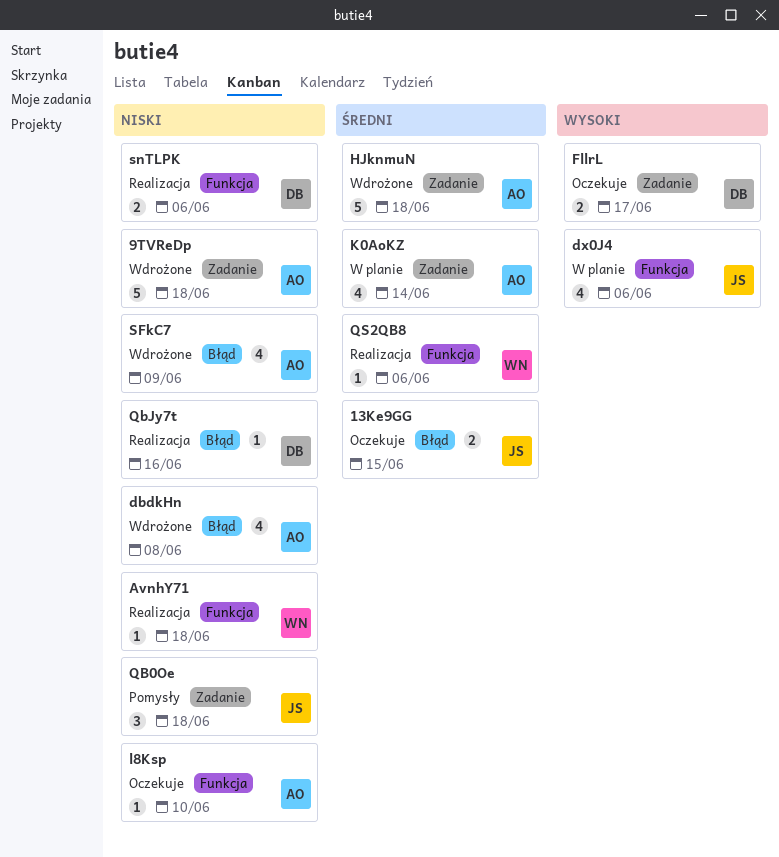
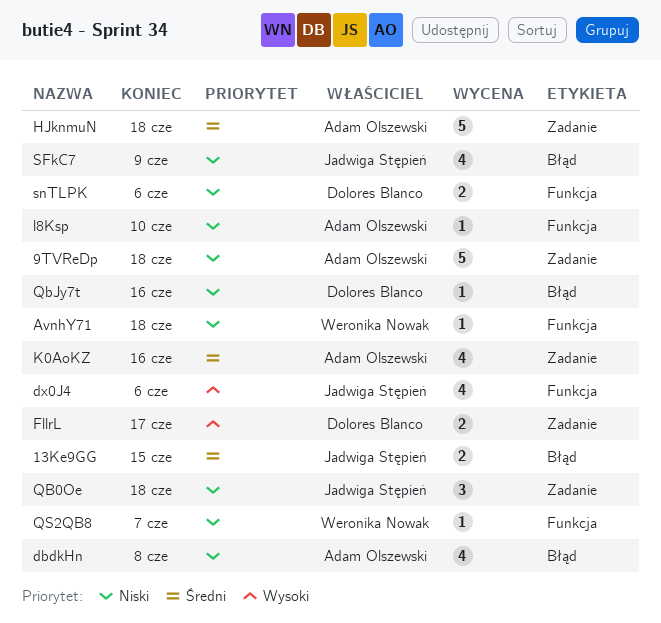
K0AoKZ, due: Jun 14 -> Jun 16
QS2QB8, priority: Średni -> Niski
QS2QB8, due: Jun 6 -> Jun 7
SFkC7, owner: Adam Olszewski -> Jadwiga Stępień

